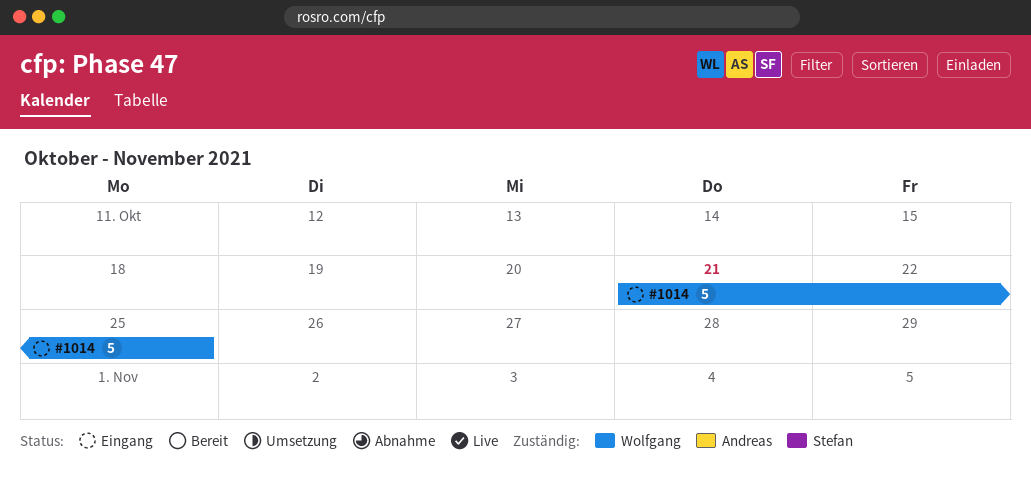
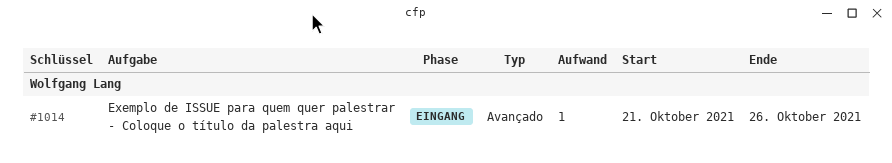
#1014, estimate: 5 -> 1
#1014, due: Oct 25 -> Oct 26

